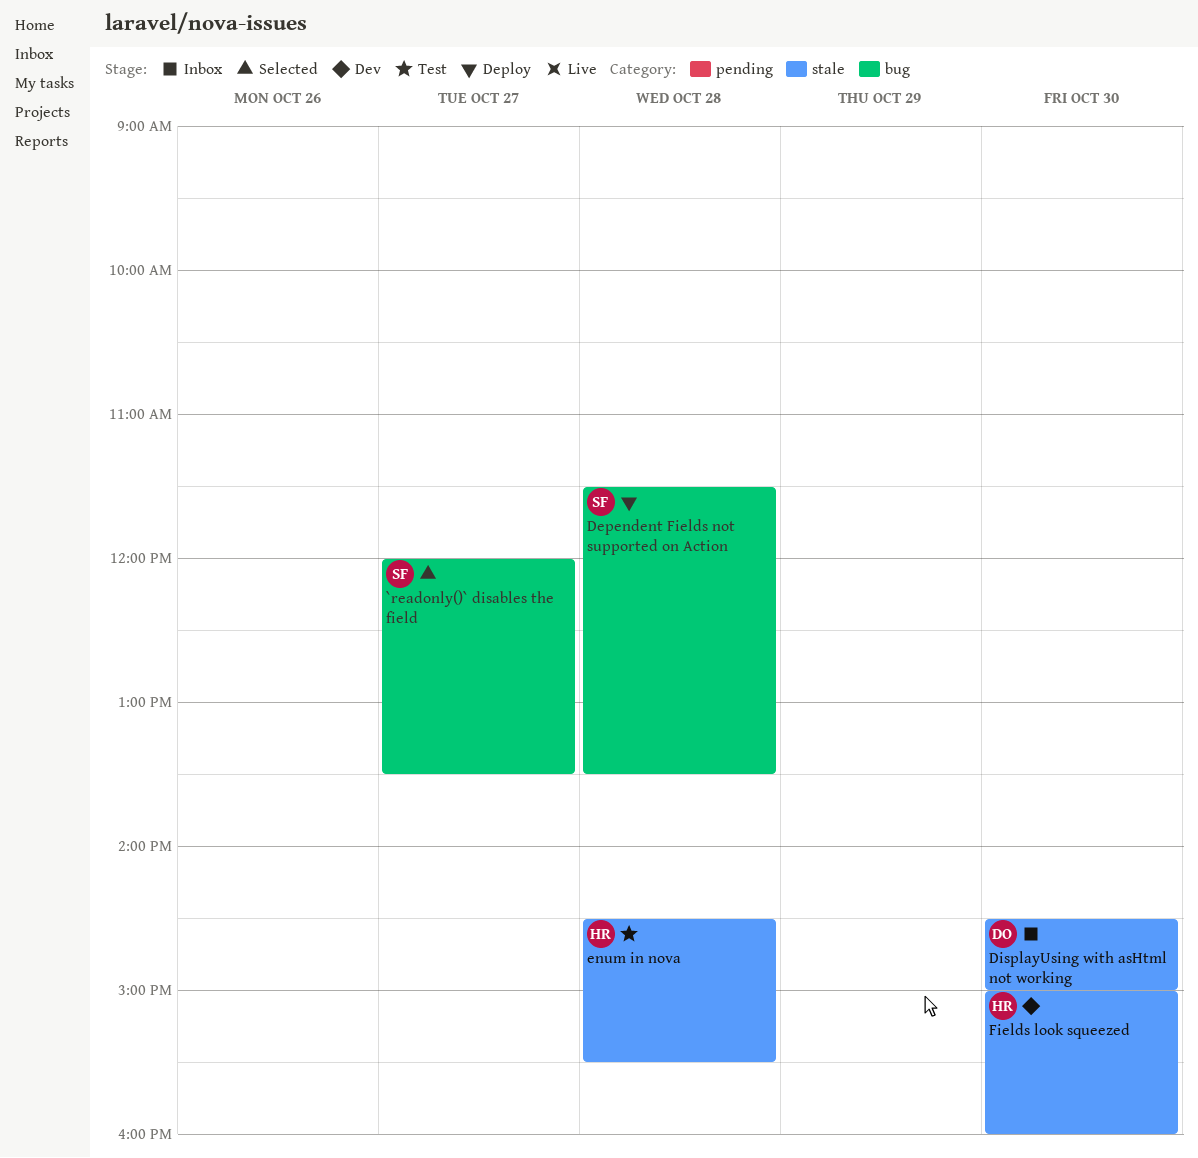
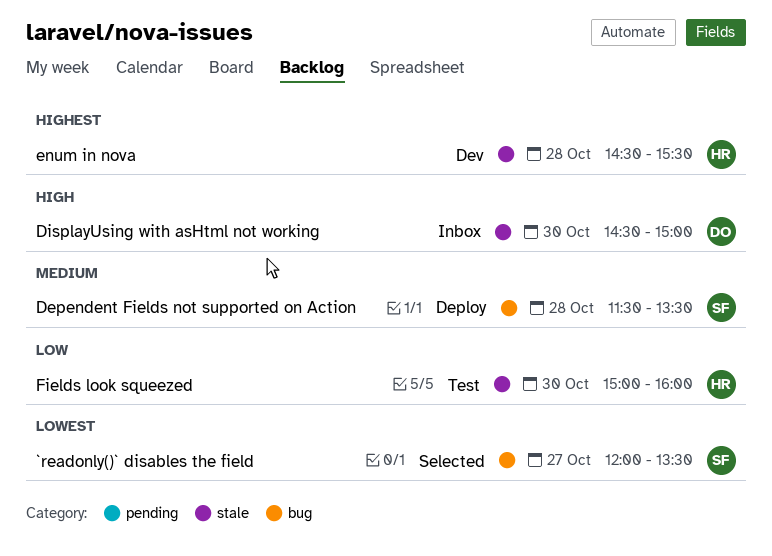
enum in nova, status: Test -> Dev
Fields look squeezed, status: Dev -> Test

